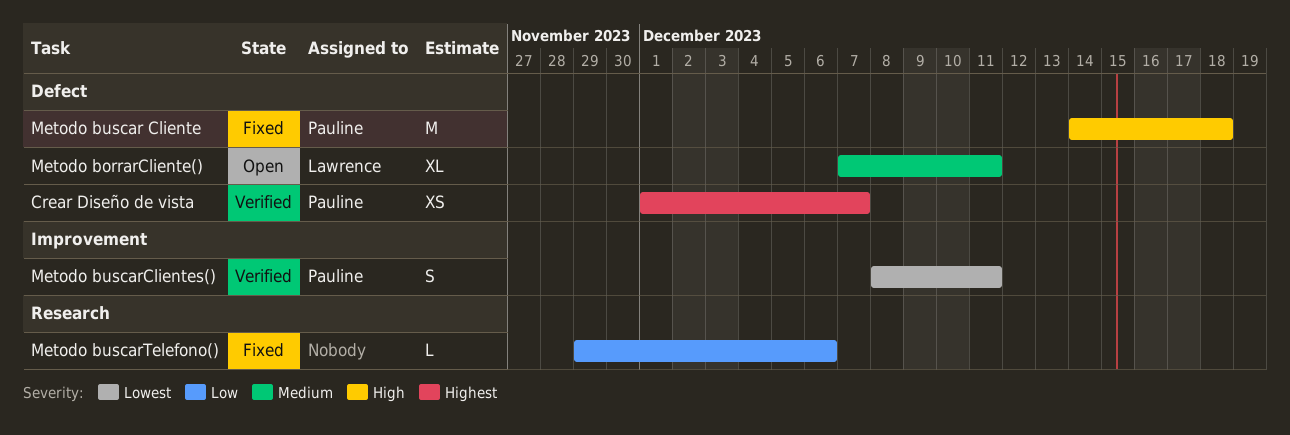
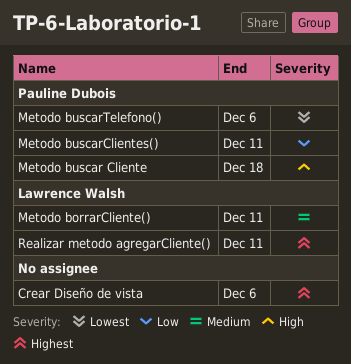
Crear Diseño de vista, owner: Pauline Dubois -> none
Crear Diseño de vista, due: Dec 7 -> Dec 6
Metodo buscarClientes(), priority: Lowest -> Low
Metodo buscarTelefono(), owner: none -> Pauline Dubois
Metodo buscarTelefono(), priority: Low -> Lowest
Realizar metodo agregarCliente(): none -> present

